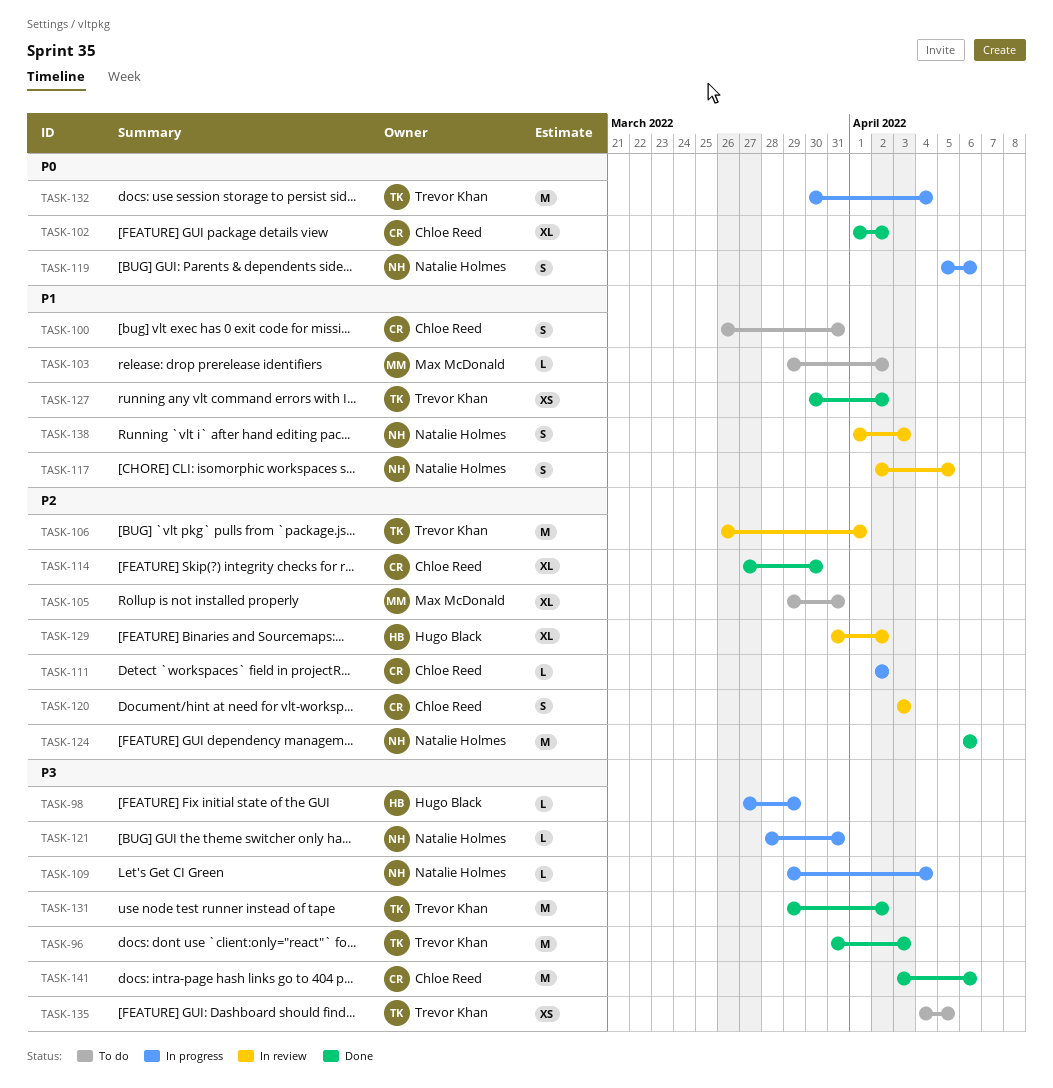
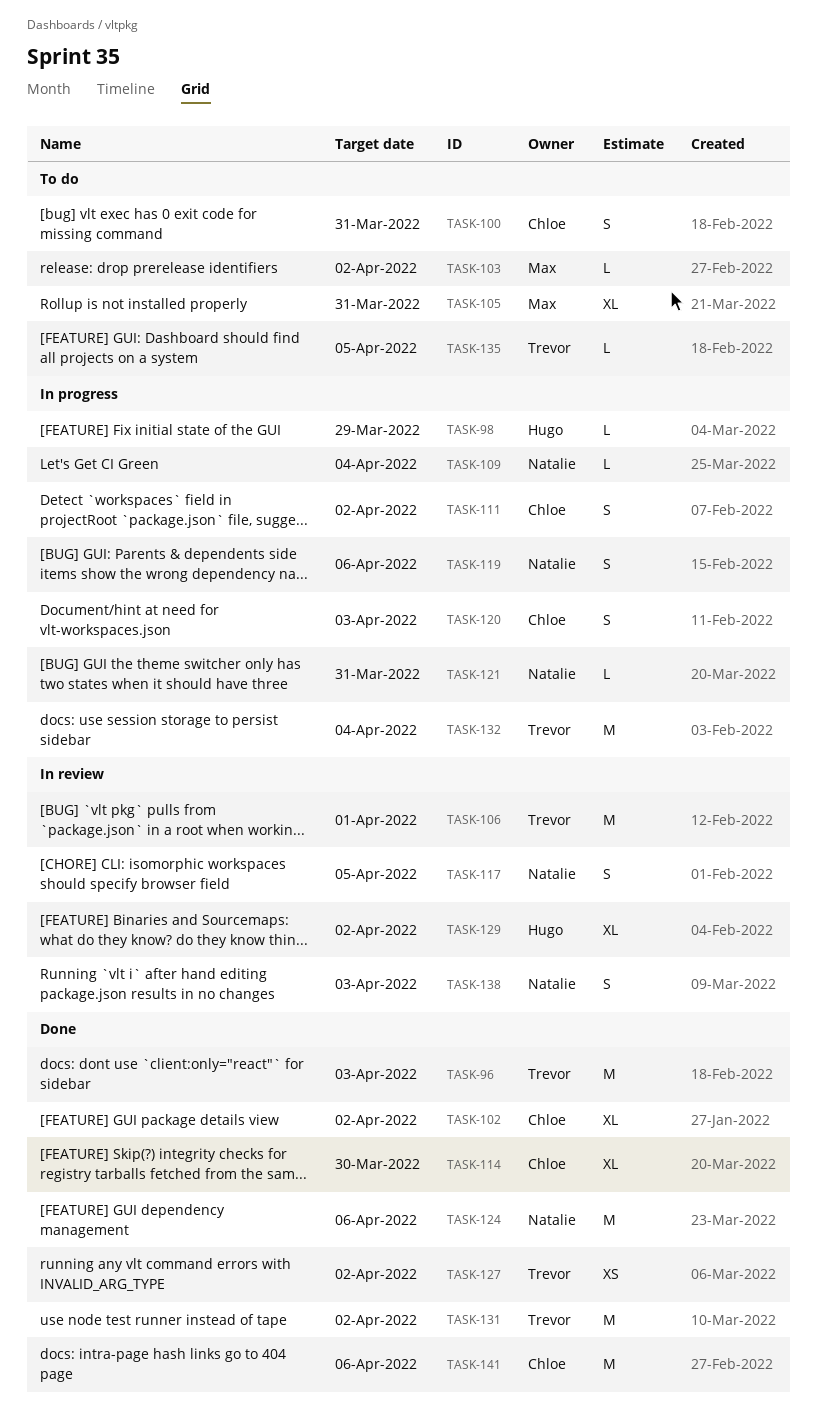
TASK-111, estimate: L -> S
TASK-120, status: In review -> In progress
TASK-135, estimate: XS -> L

